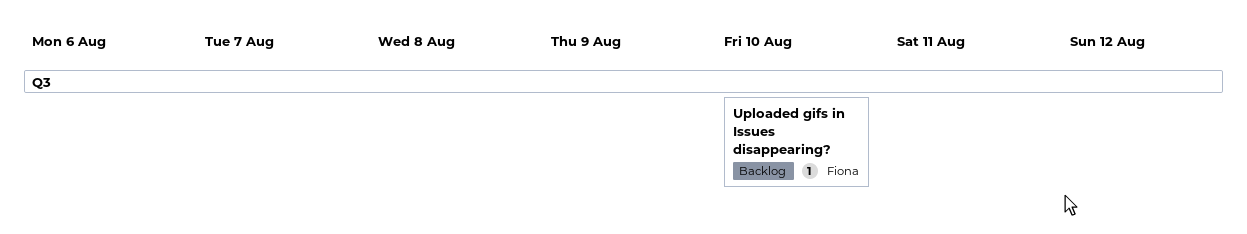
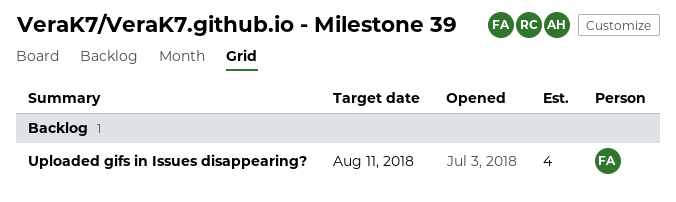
Uploaded gifs in Issues disappearing?, estimate: 1 -> 4
Uploaded gifs in Issues disappearing?, due: Aug 10 -> Aug 11

